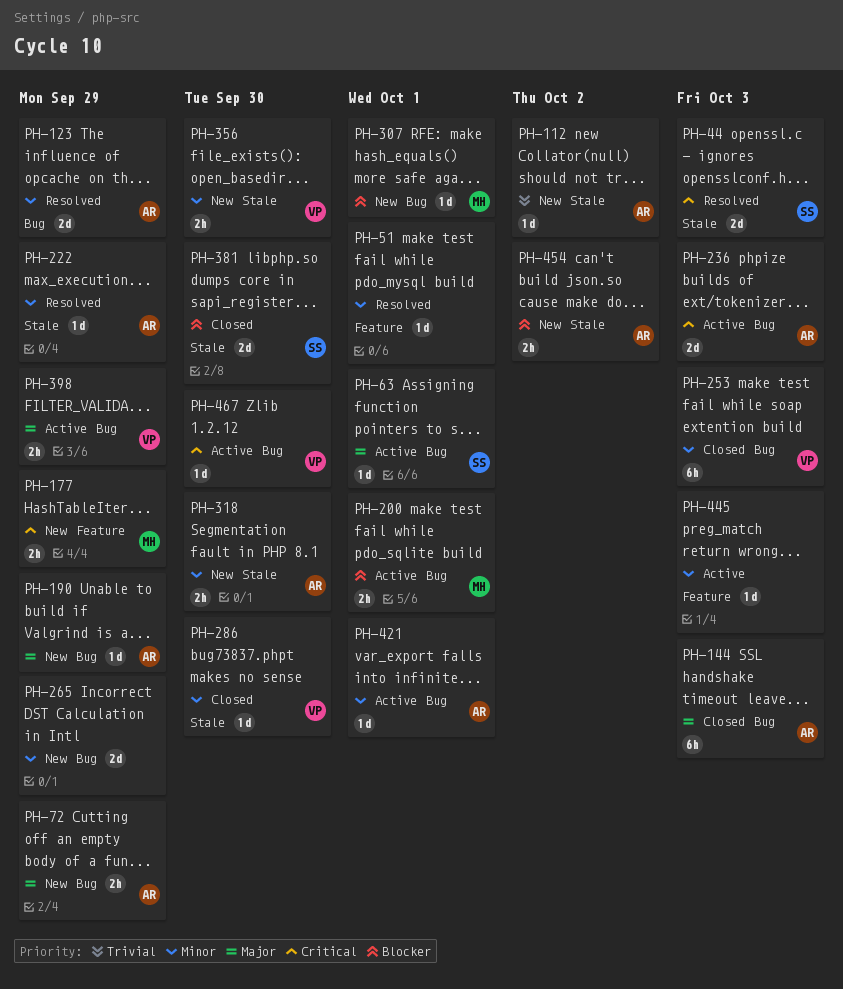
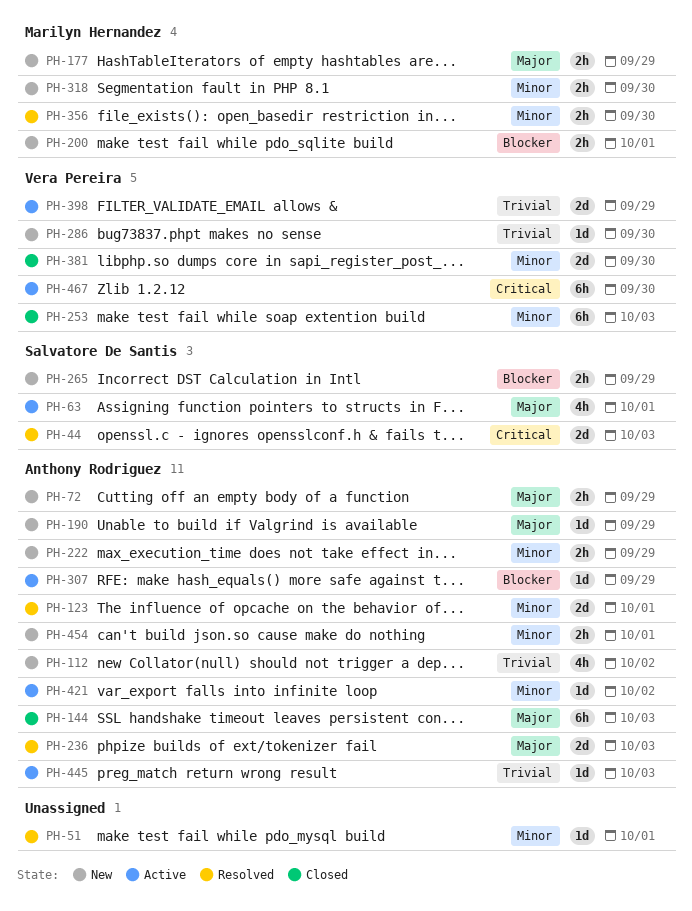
PH-63, estimate: 1d -> 4h
PH-112, estimate: 1d -> 4h
PH-123, due: Sep 29 -> Oct 1
PH-177, priority: Critical -> Major
PH-200, status: Active -> New
PH-222, status: Resolved -> New
PH-222, estimate: 1d -> 2h
PH-236, status: Active -> Resolved
PH-236, priority: Critical -> Major
PH-265, owner: none -> Salvatore De Santis
PH-265, priority: Minor -> Blocker
PH-265, estimate: 2d -> 2h
PH-286, status: Closed -> New
PH-286, priority: Minor -> Trivial
PH-307, status: New -> Active
PH-307, owner: Marilyn Hernandez -> Anthony Rodriguez
PH-307, due: Oct 1 -> Sep 29
PH-318, owner: Anthony Rodriguez -> Marilyn Hernandez
PH-356, status: New -> Resolved
PH-356, owner: Vera Pereira -> Marilyn Hernandez
PH-381, owner: Salvatore De Santis -> Vera Pereira
PH-381, priority: Blocker -> Minor
PH-398, priority: Major -> Trivial
PH-398, estimate: 2h -> 2d
PH-421, due: Oct 1 -> Oct 2
PH-445, owner: none -> Anthony Rodriguez
PH-445, priority: Minor -> Trivial
PH-454, priority: Blocker -> Minor
PH-454, due: Oct 2 -> Oct 1
PH-467, estimate: 1d -> 6h

